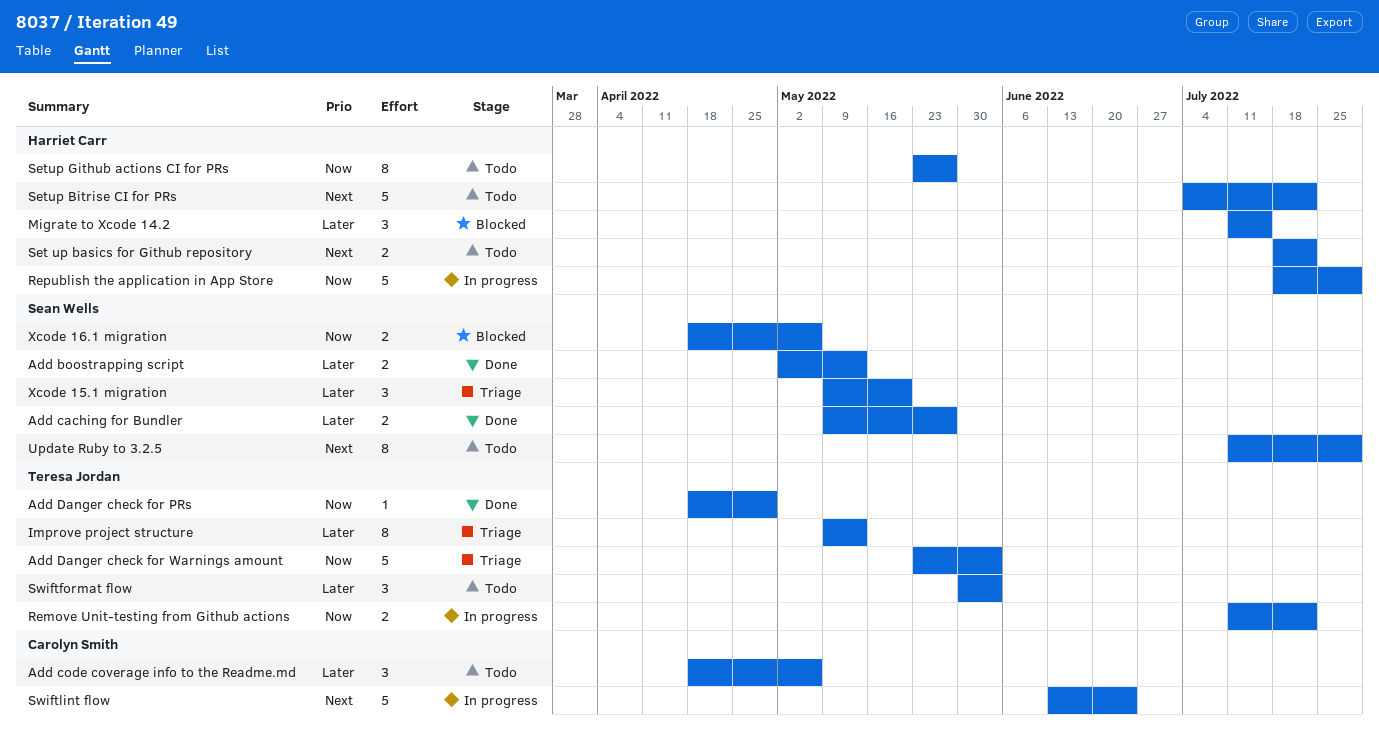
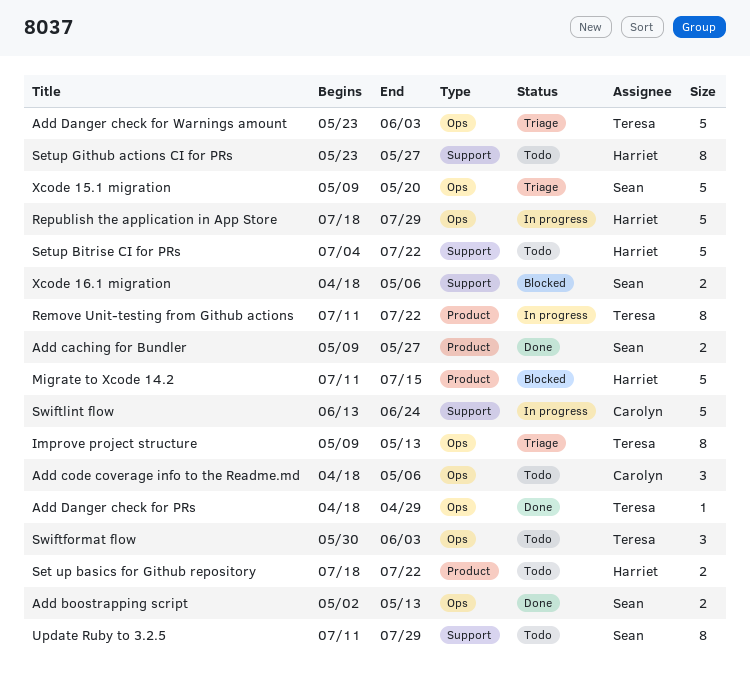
Migrate to Xcode 14.2, estimate: 3 -> 5
Remove Unit-testing from Github actions, estimate: 2 -> 8
Xcode 15.1 migration, estimate: 3 -> 5

